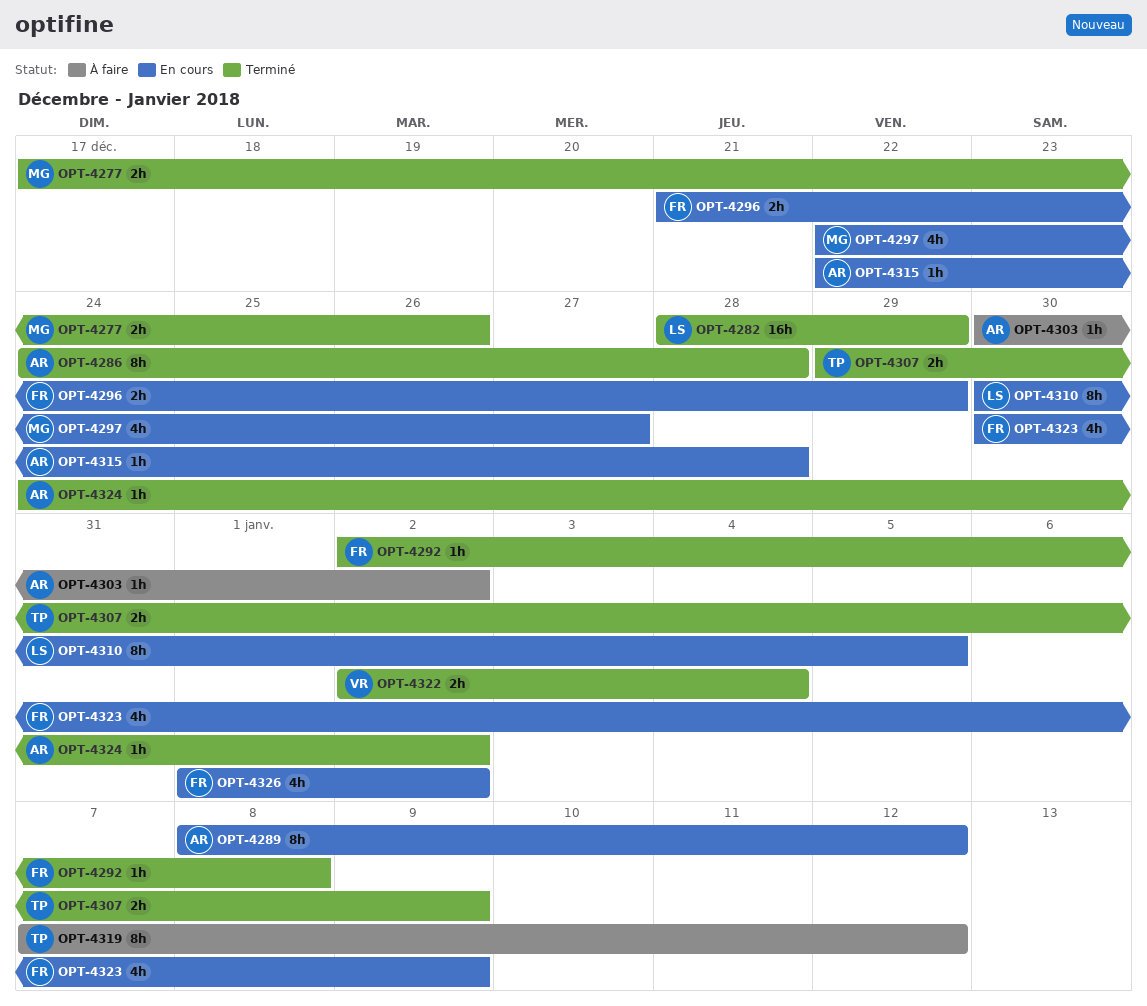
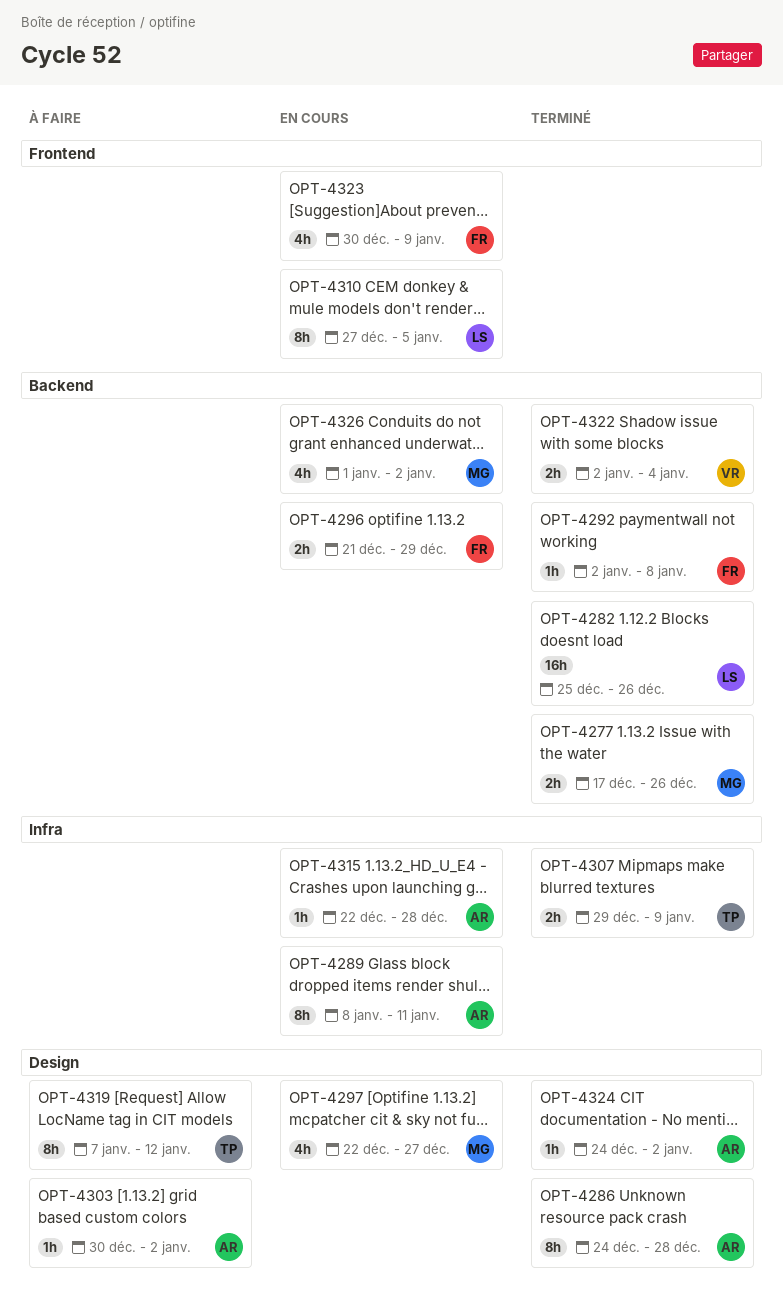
OPT-4282, start: Dec 28 -> Dec 25
OPT-4282, due: Dec 29 -> Dec 26
OPT-4289, due: Jan 12 -> Jan 11
OPT-4310, start: Dec 30 -> Dec 27
OPT-4326, owner: FR -> MG

